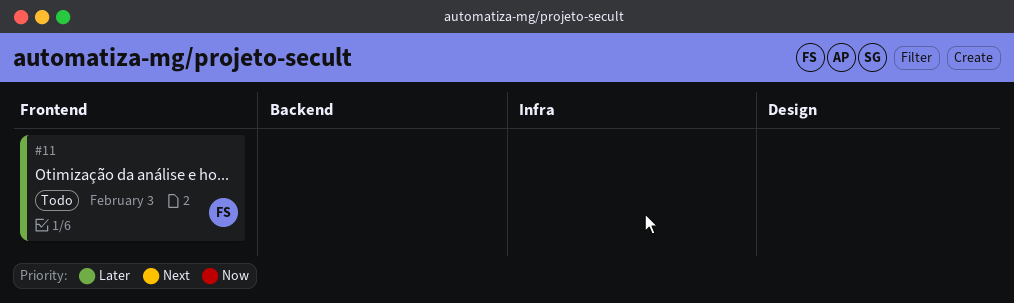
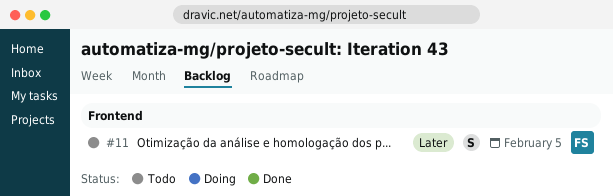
#11, due: Feb 3 -> Feb 5

